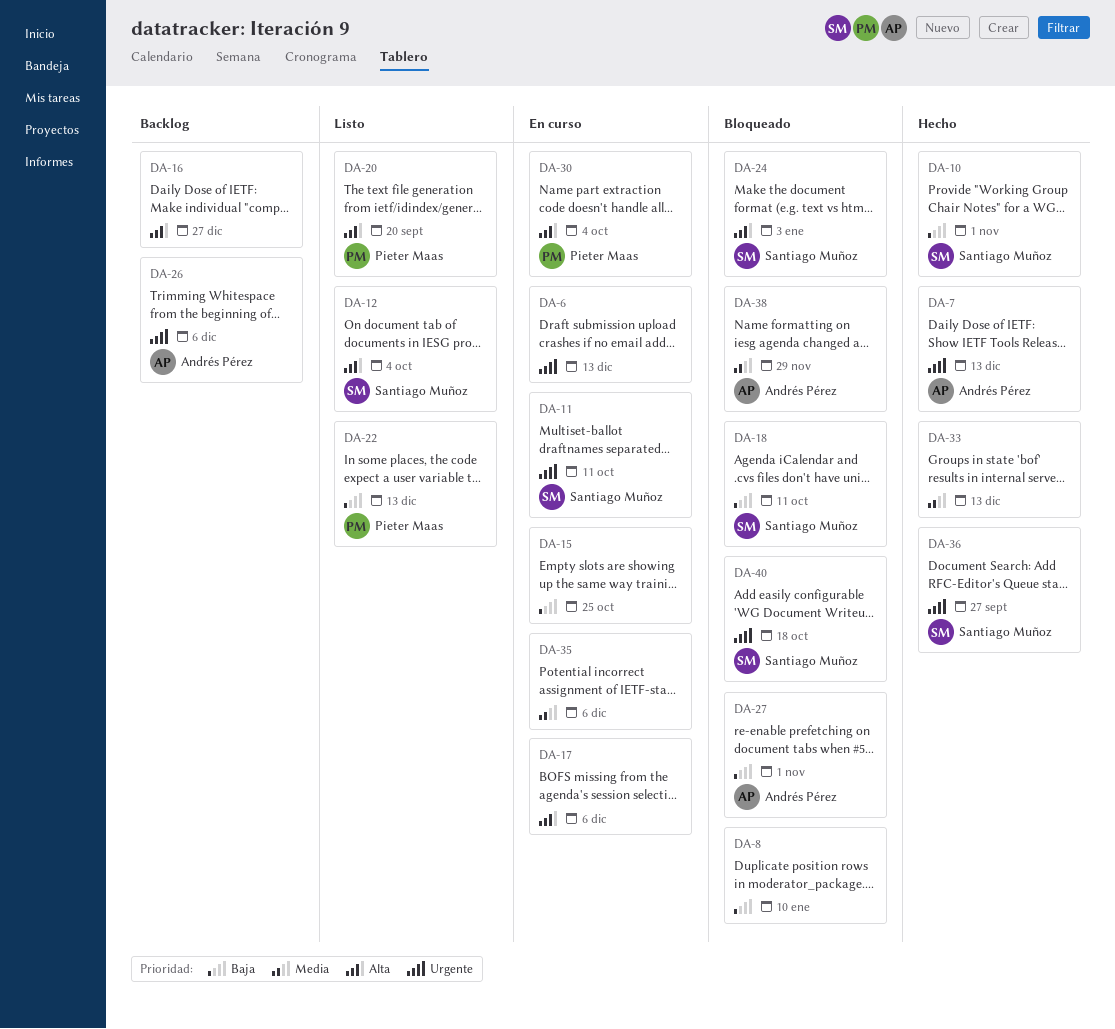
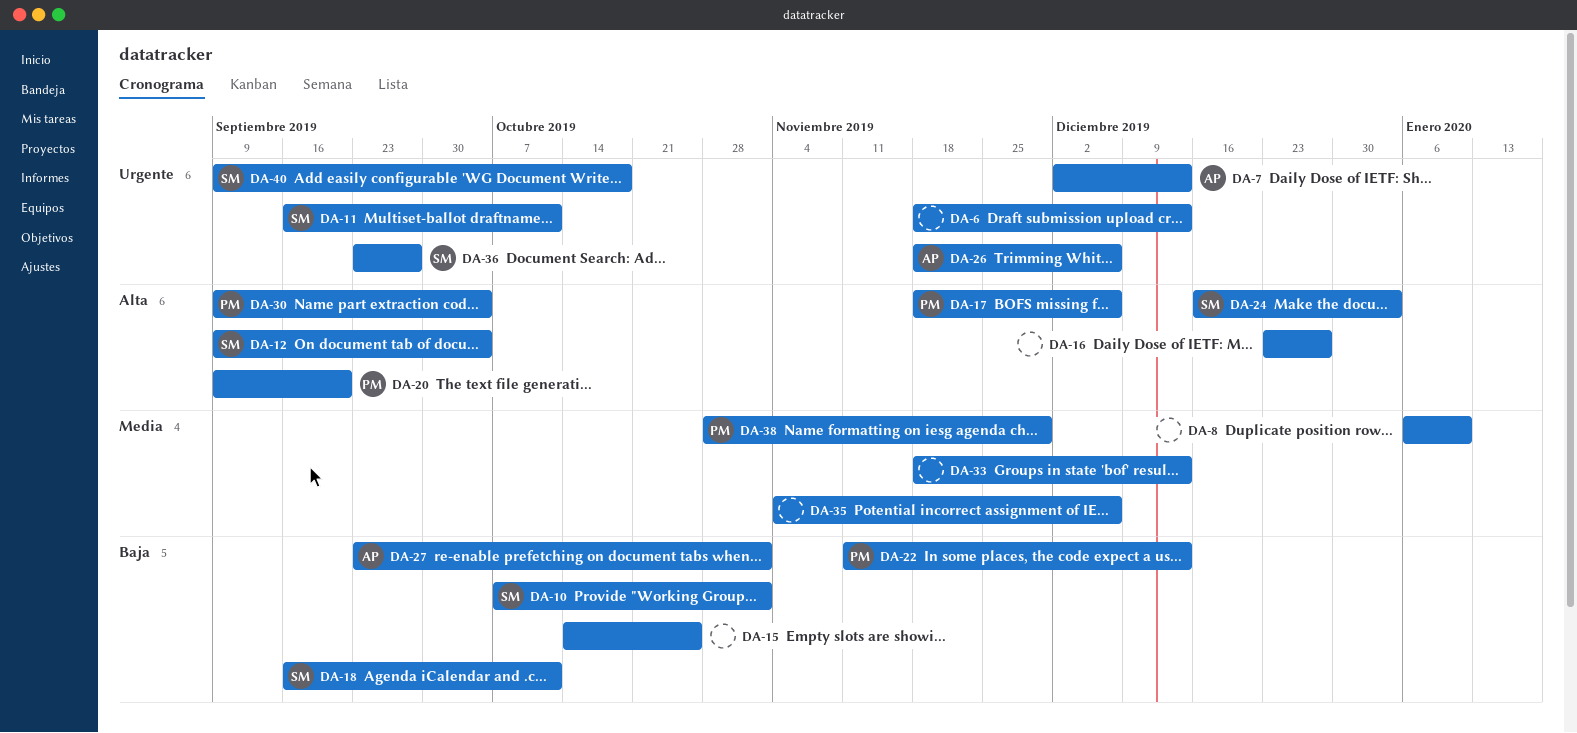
DA-8, priority: Baja -> Media
DA-17, owner: none -> Pieter Maas
DA-38, owner: Andrés Pérez -> Pieter Maas

